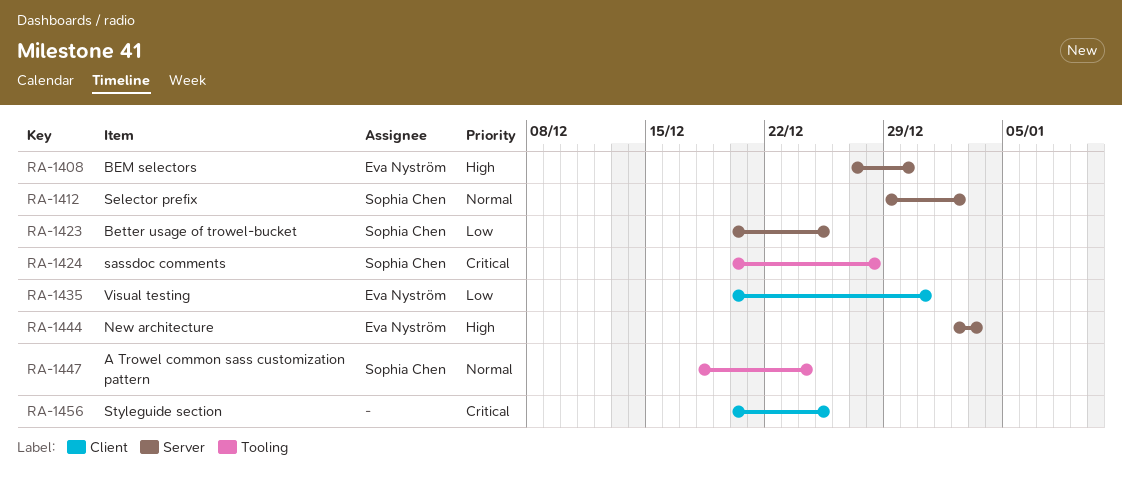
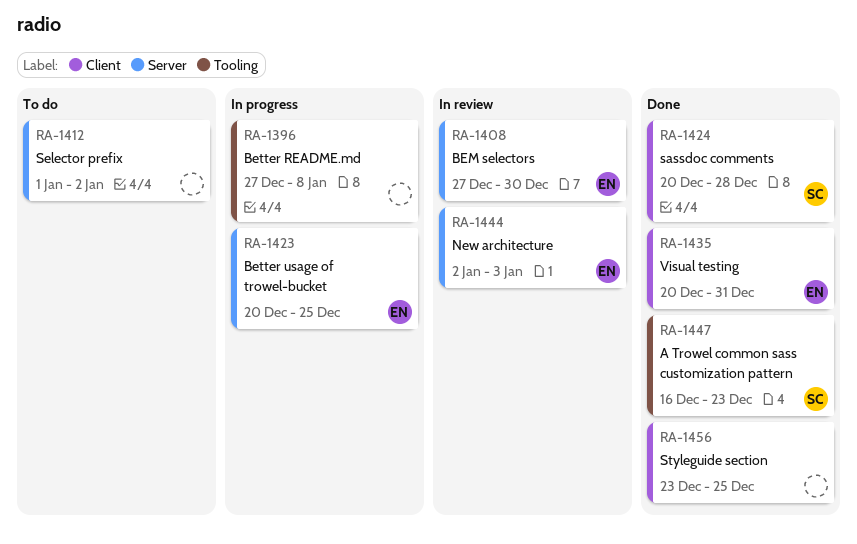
RA-1396: none -> present
RA-1412, owner: Sophia Chen -> none
RA-1412, start: Dec 29 -> Jan 1
RA-1423, owner: Sophia Chen -> Eva Nyström
RA-1424, label: Tooling -> Client
RA-1447, start: Dec 18 -> Dec 16
RA-1447, due: Dec 24 -> Dec 23
RA-1456, start: Dec 20 -> Dec 23

